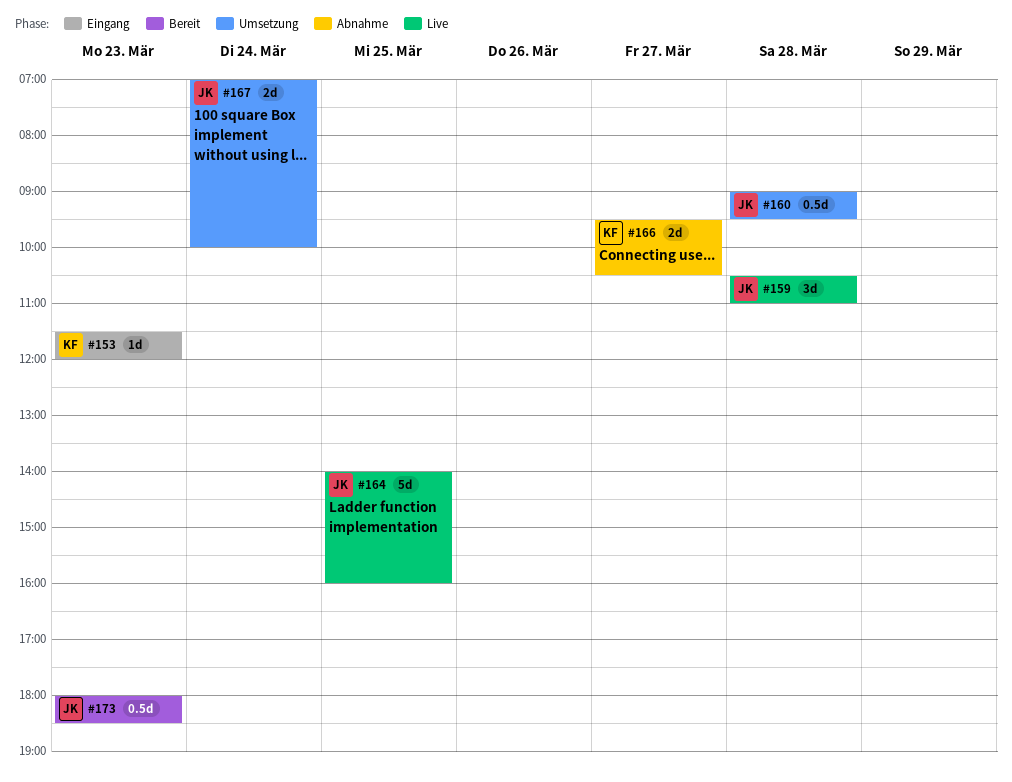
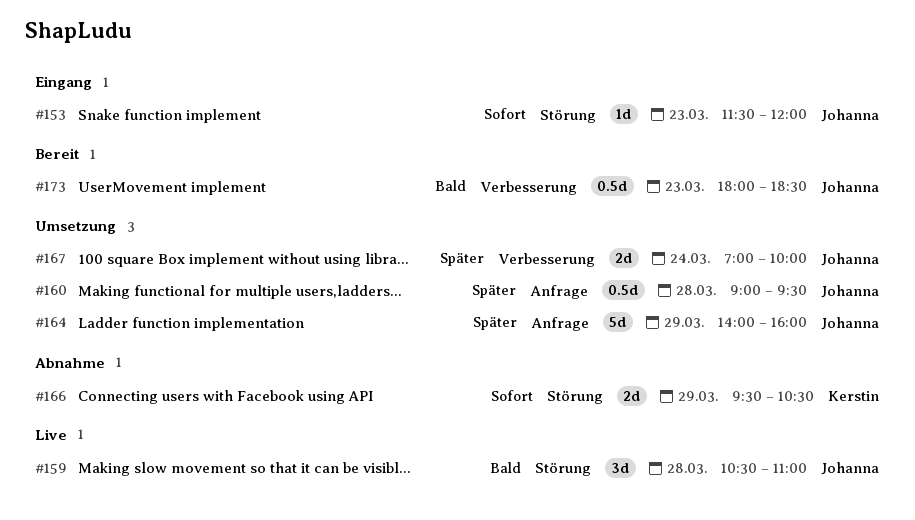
#153, owner: Kerstin -> Johanna
#164, status: Live -> Umsetzung
#164, day: Mar 25 -> Mar 29
#166, day: Mar 27 -> Mar 29

